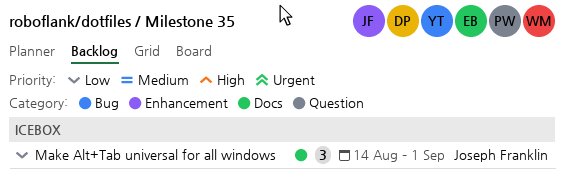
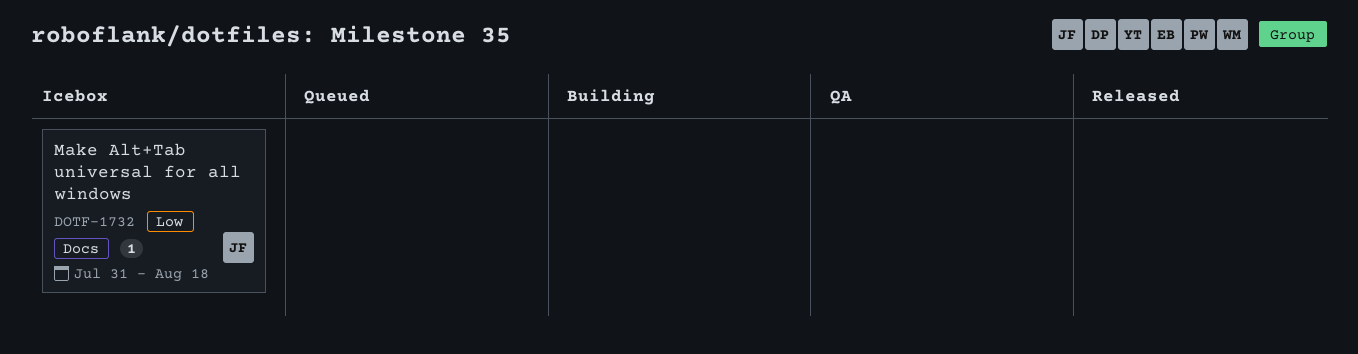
Make Alt+Tab universal for all windows, estimate: 3 -> 1
Make Alt+Tab universal for all windows, start: Aug 14 -> Jul 31
Make Alt+Tab universal for all windows, due: Sep 1 -> Aug 18

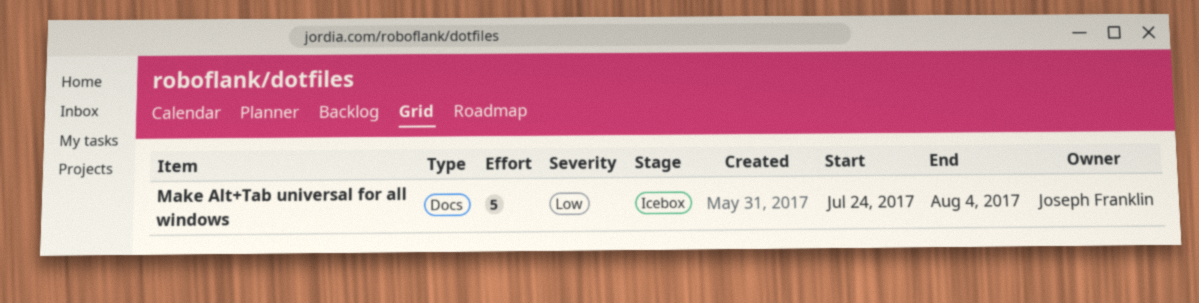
Make Alt+Tab universal for all windows, estimate: 1 -> 5
Make Alt+Tab universal for all windows, start: Jul 31 -> Jul 24
Make Alt+Tab universal for all windows, due: Aug 18 -> Aug 4

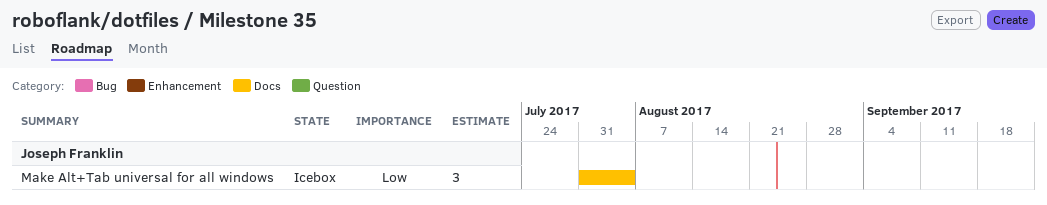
Make Alt+Tab universal for all windows, estimate: 5 -> 3
Make Alt+Tab universal for all windows, start: Jul 24 -> Jul 31

